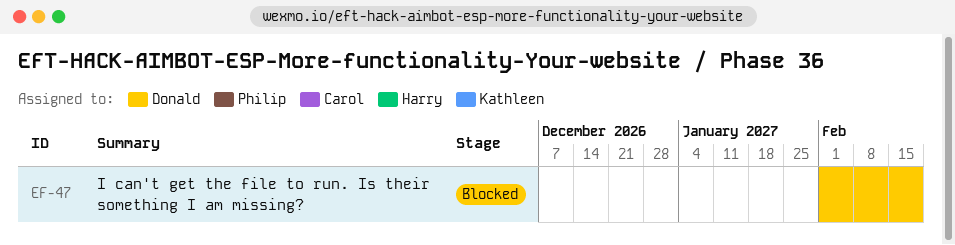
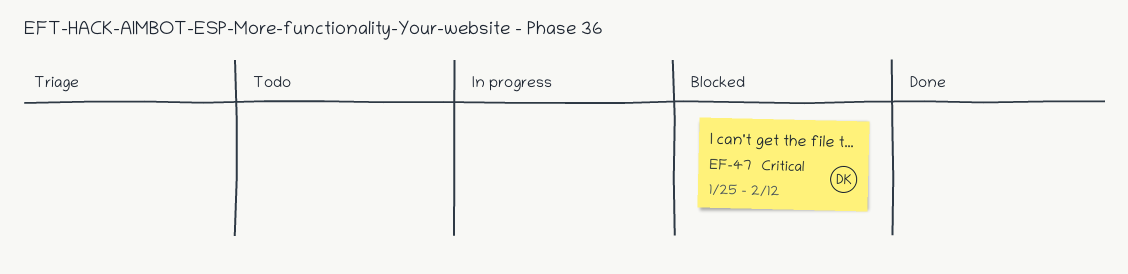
EF-47, start: Feb 1 -> Jan 25
EF-47, due: Feb 19 -> Feb 12

